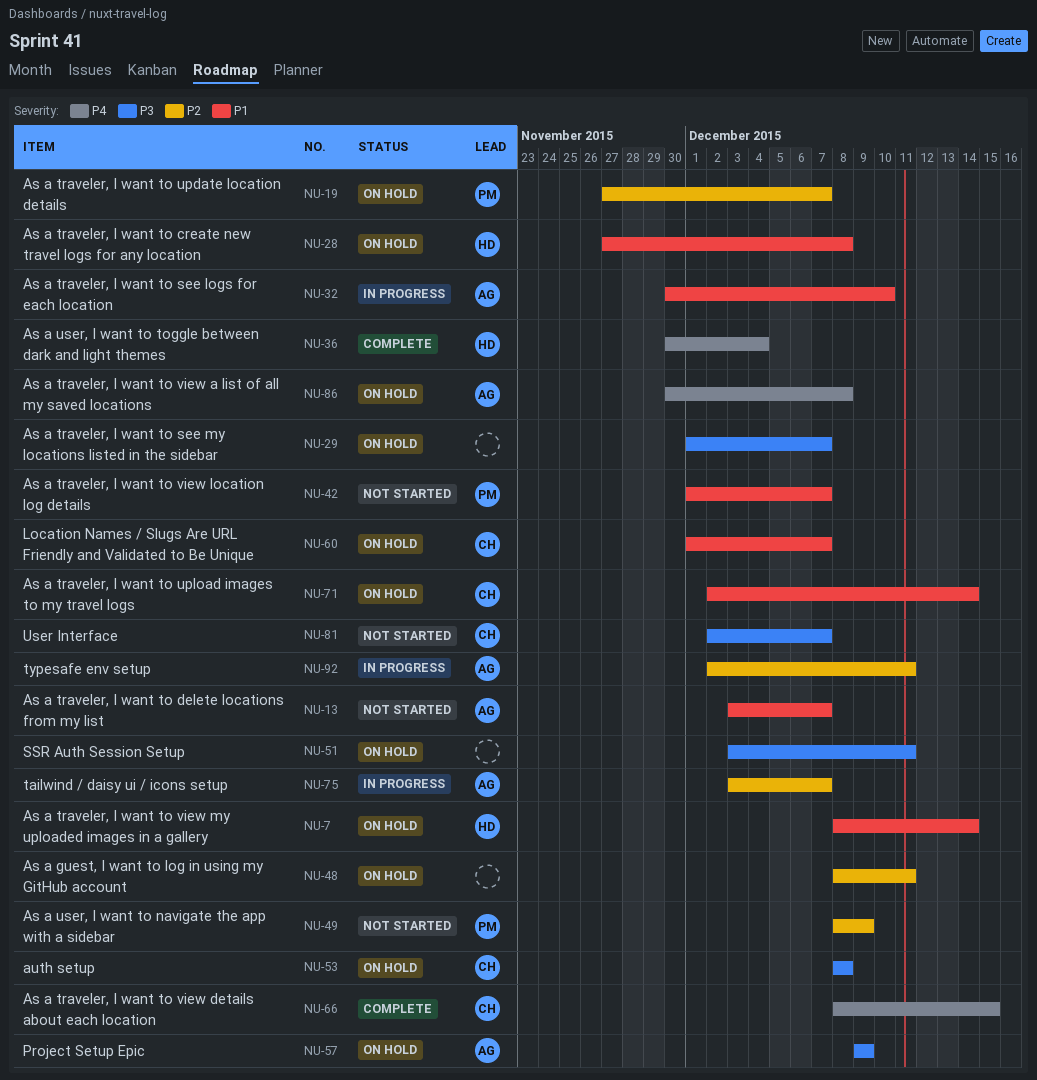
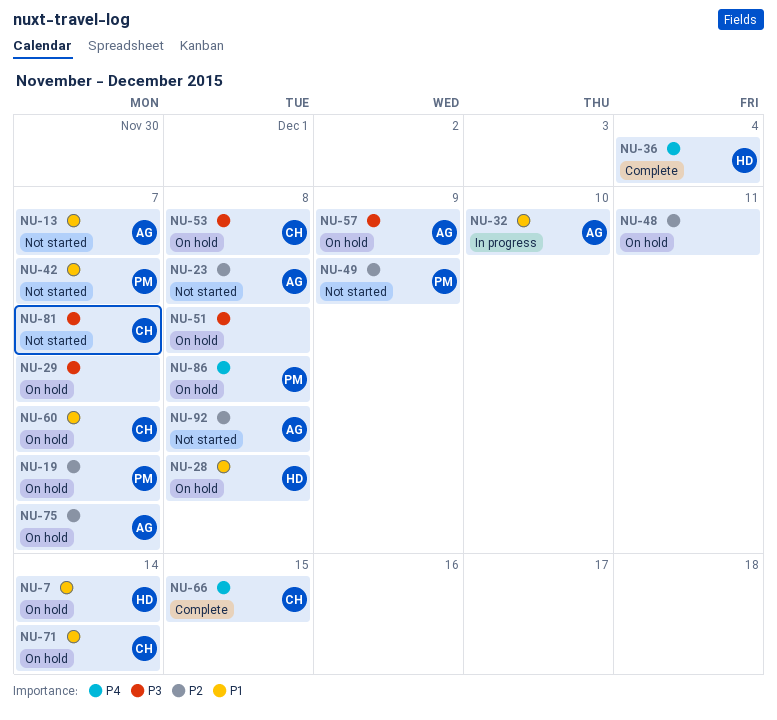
NU-23: none -> present
NU-51, due: Dec 11 -> Dec 8
NU-75, status: In progress -> On hold
NU-86, owner: AG -> PM
NU-92, status: In progress -> Not started
NU-92, due: Dec 11 -> Dec 8

